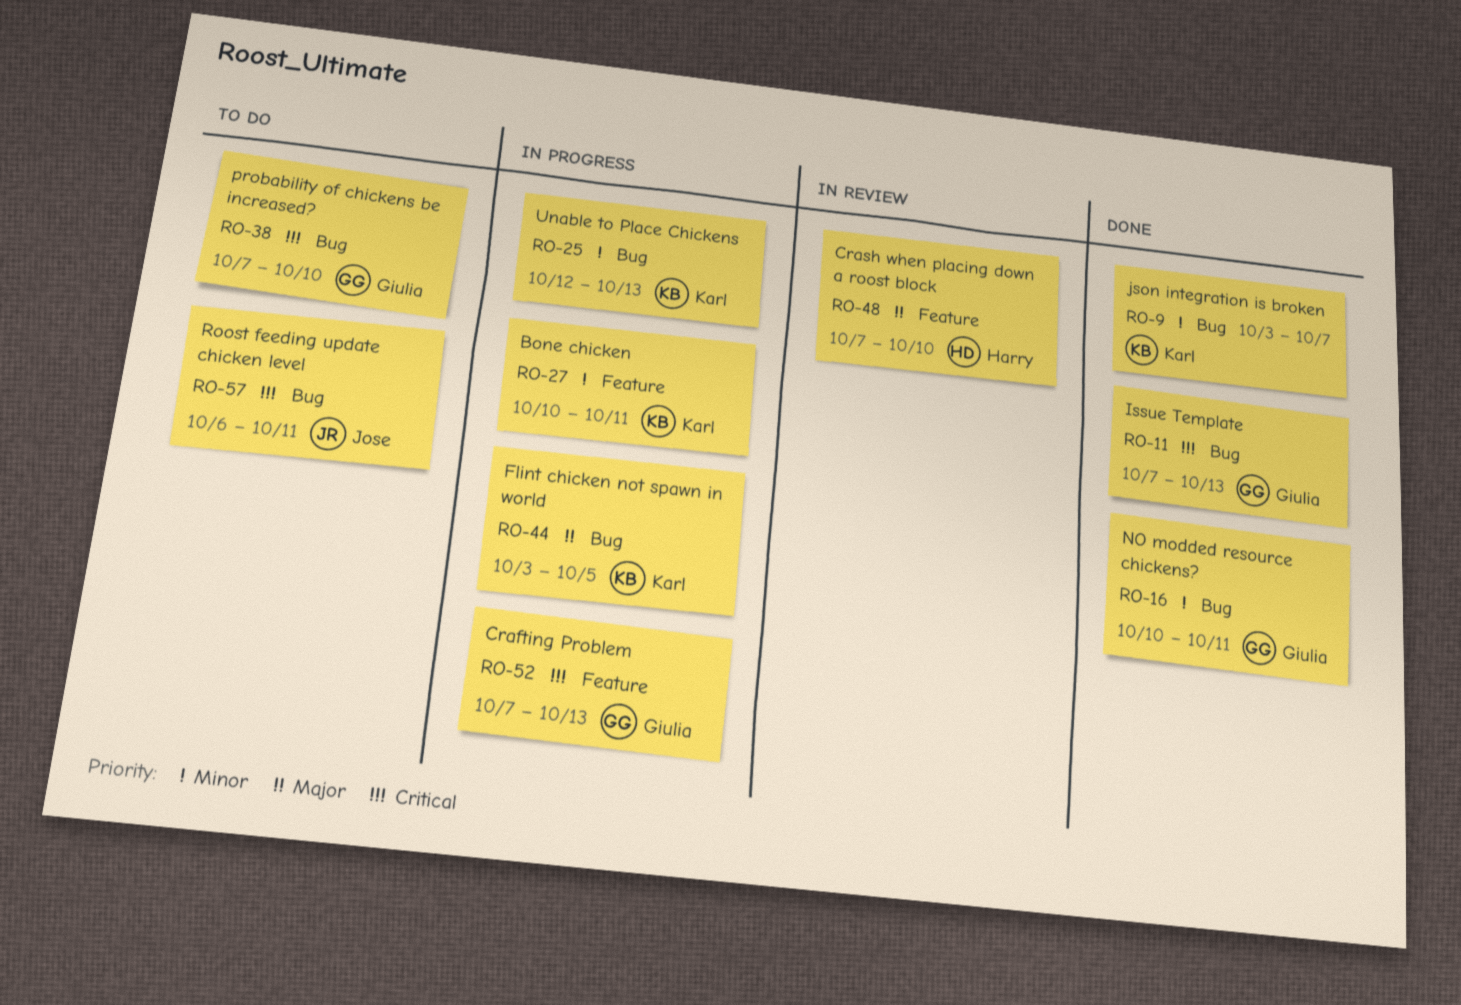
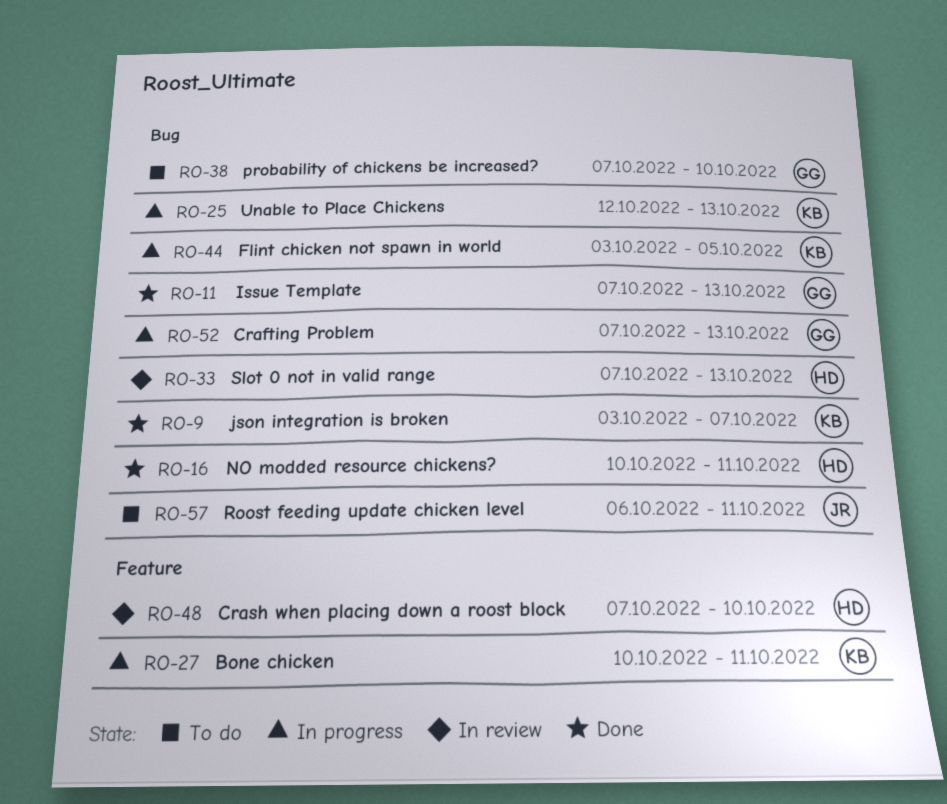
RO-16, owner: Giulia -> Harry
RO-33: none -> present
RO-52, label: Feature -> Bug

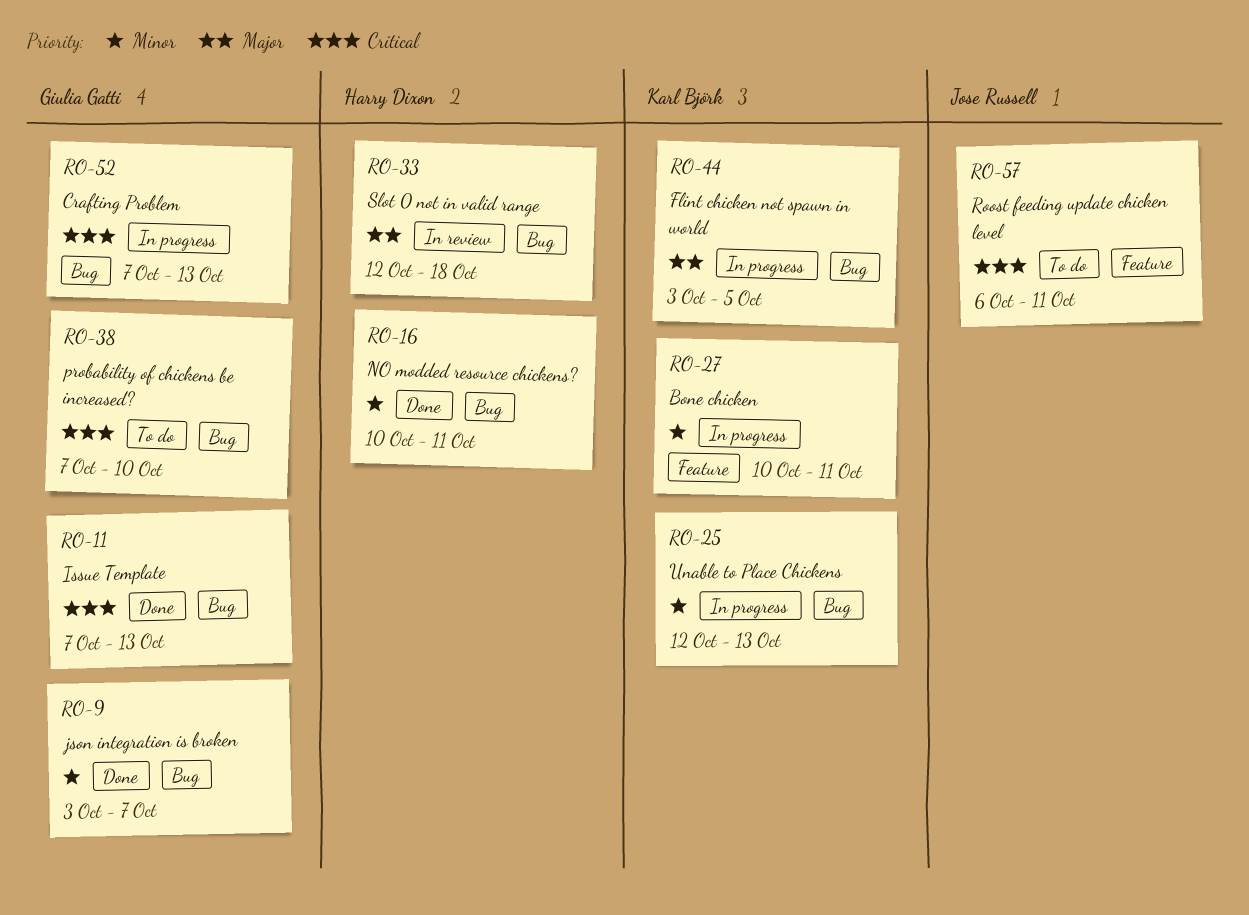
RO-9, owner: Karl Björk -> Giulia Gatti
RO-33, start: Oct 7 -> Oct 12
RO-33, due: Oct 13 -> Oct 18
RO-48: present -> none
RO-57, label: Bug -> Feature

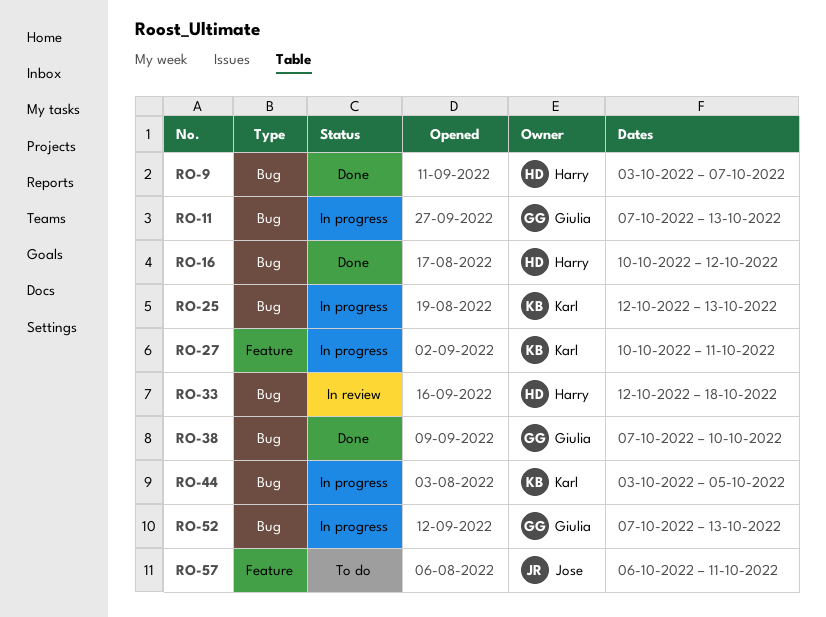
RO-9, owner: Giulia Gatti -> Harry Dixon
RO-11, status: Done -> In progress
RO-16, due: Oct 11 -> Oct 12
RO-38, status: To do -> Done

